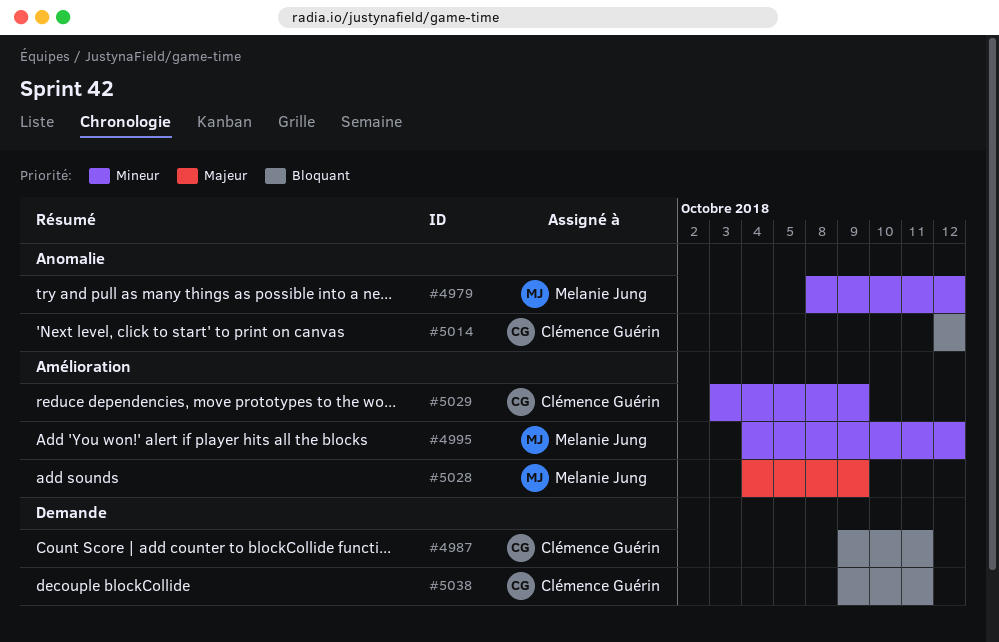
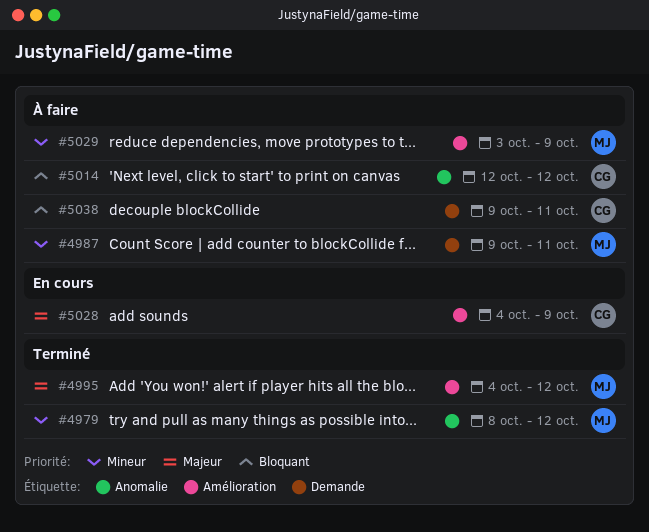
#4987, owner: Clémence Guérin -> Melanie Jung
#4987, priority: Bloquant -> Mineur
#4995, priority: Mineur -> Majeur
#5028, owner: Melanie Jung -> Clémence Guérin
#5029, owner: Clémence Guérin -> Melanie Jung

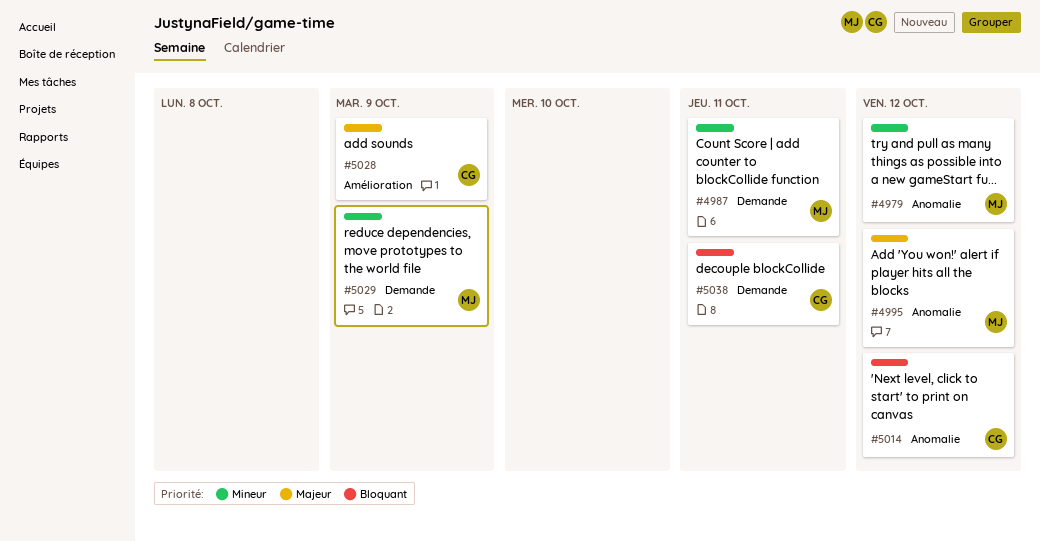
#4995, label: Amélioration -> Anomalie
#5029, label: Amélioration -> Demande

